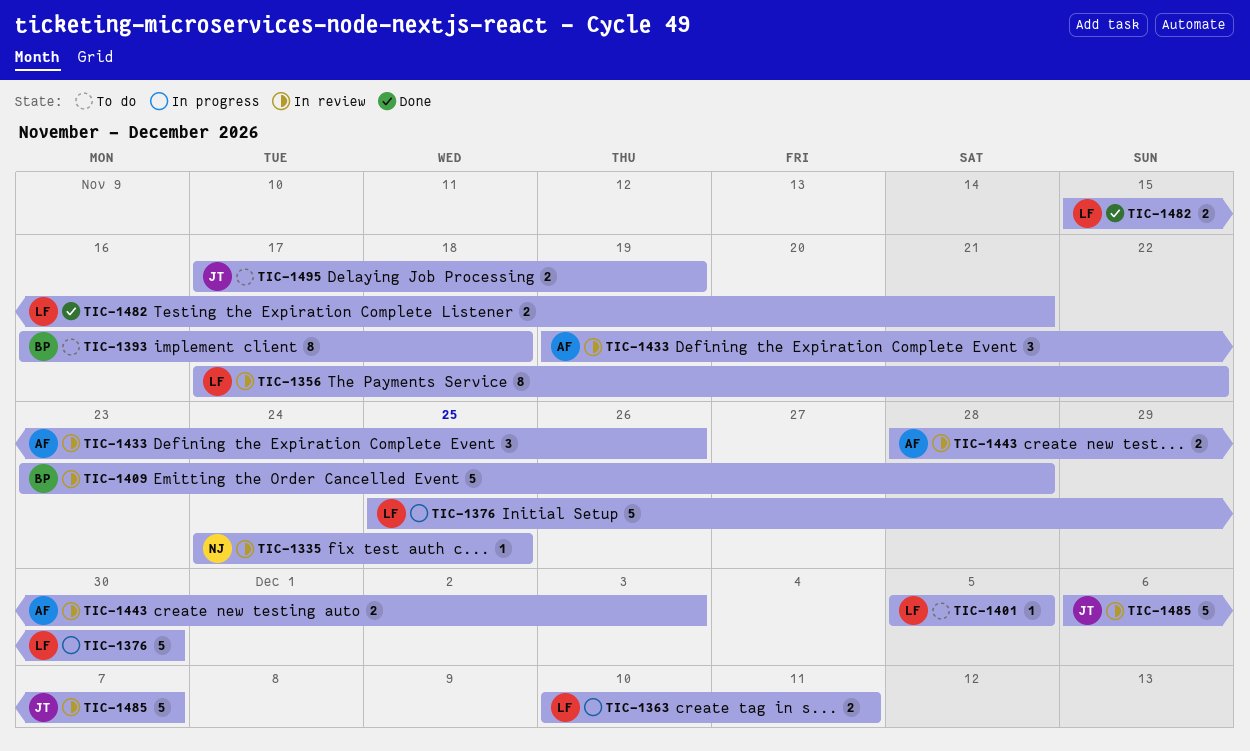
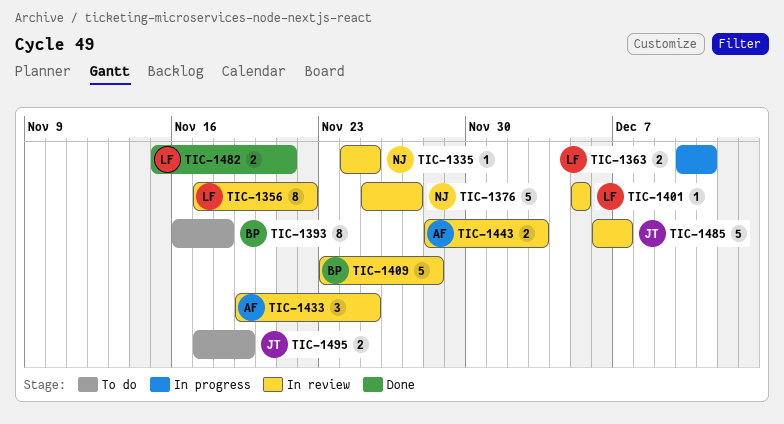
TIC-1376, status: In progress -> In review
TIC-1376, owner: LF -> NJ
TIC-1376, due: Nov 30 -> Nov 27
TIC-1401, status: To do -> In review
TIC-1433, due: Nov 26 -> Nov 25

